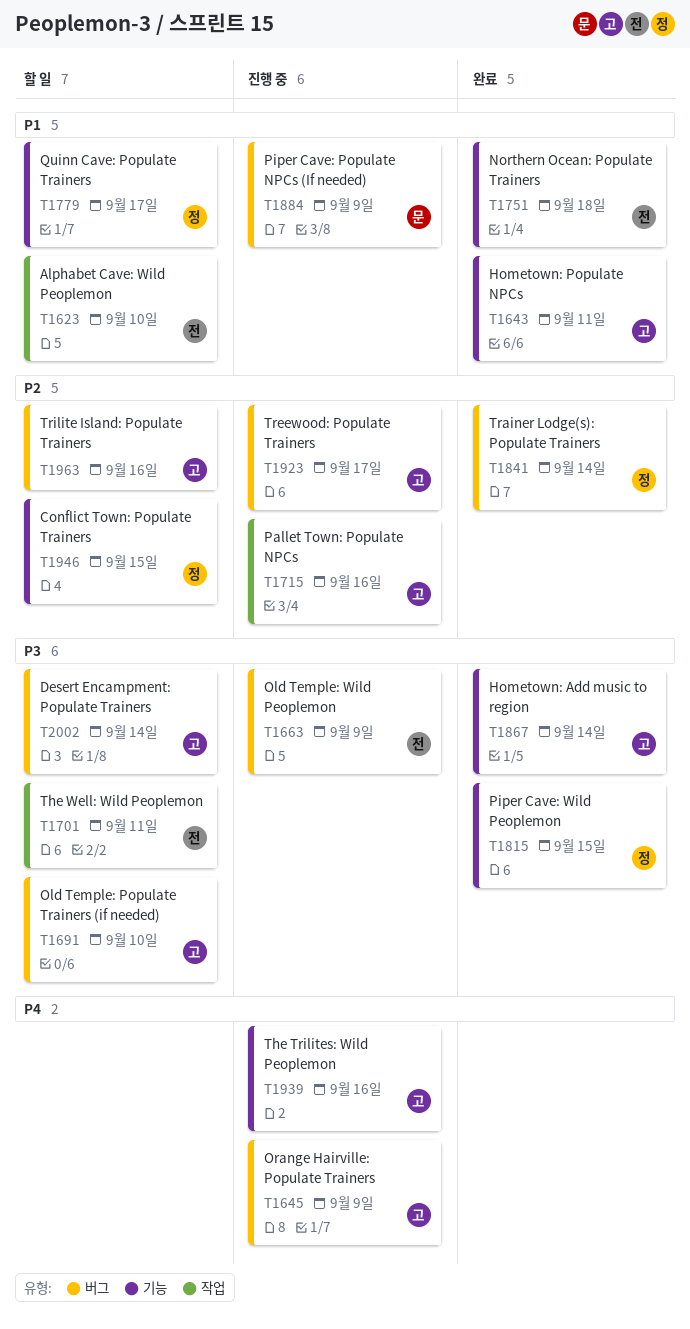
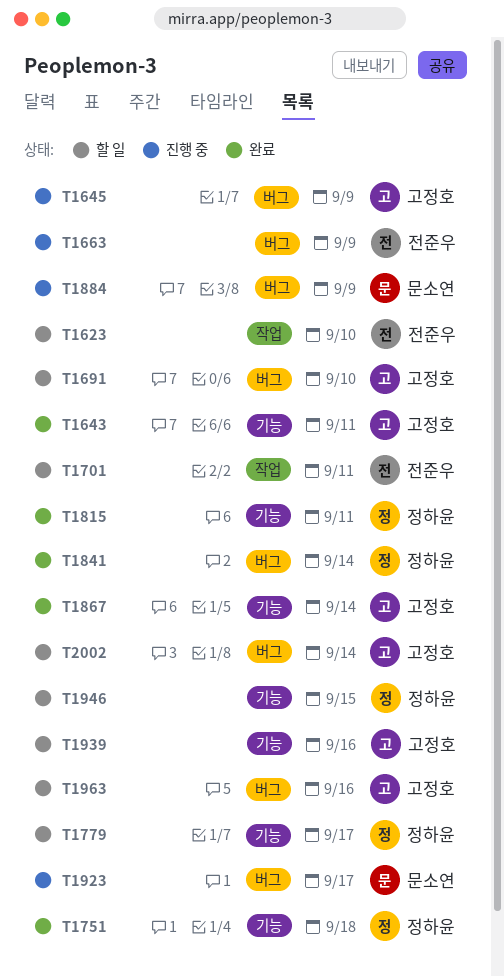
T1715: present -> none
T1751, owner: 전준우 -> 정하윤
T1815, due: Sep 15 -> Sep 11
T1923, owner: 고정호 -> 문소연
T1939, status: 진행 중 -> 할 일

